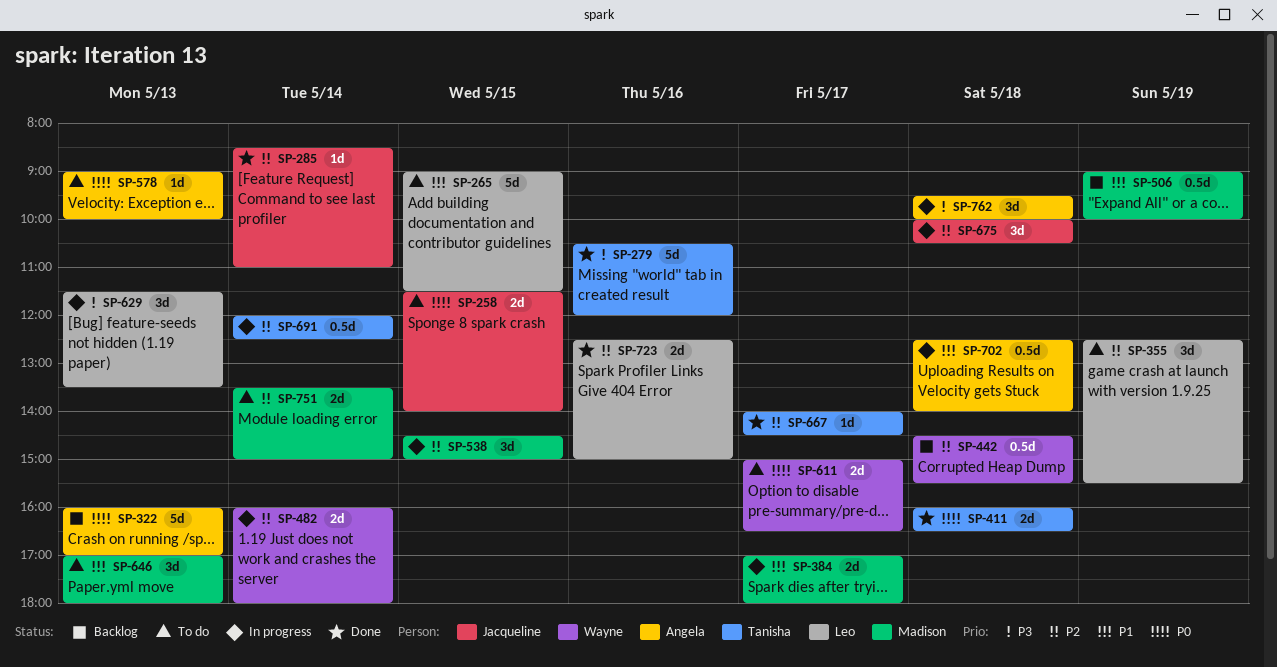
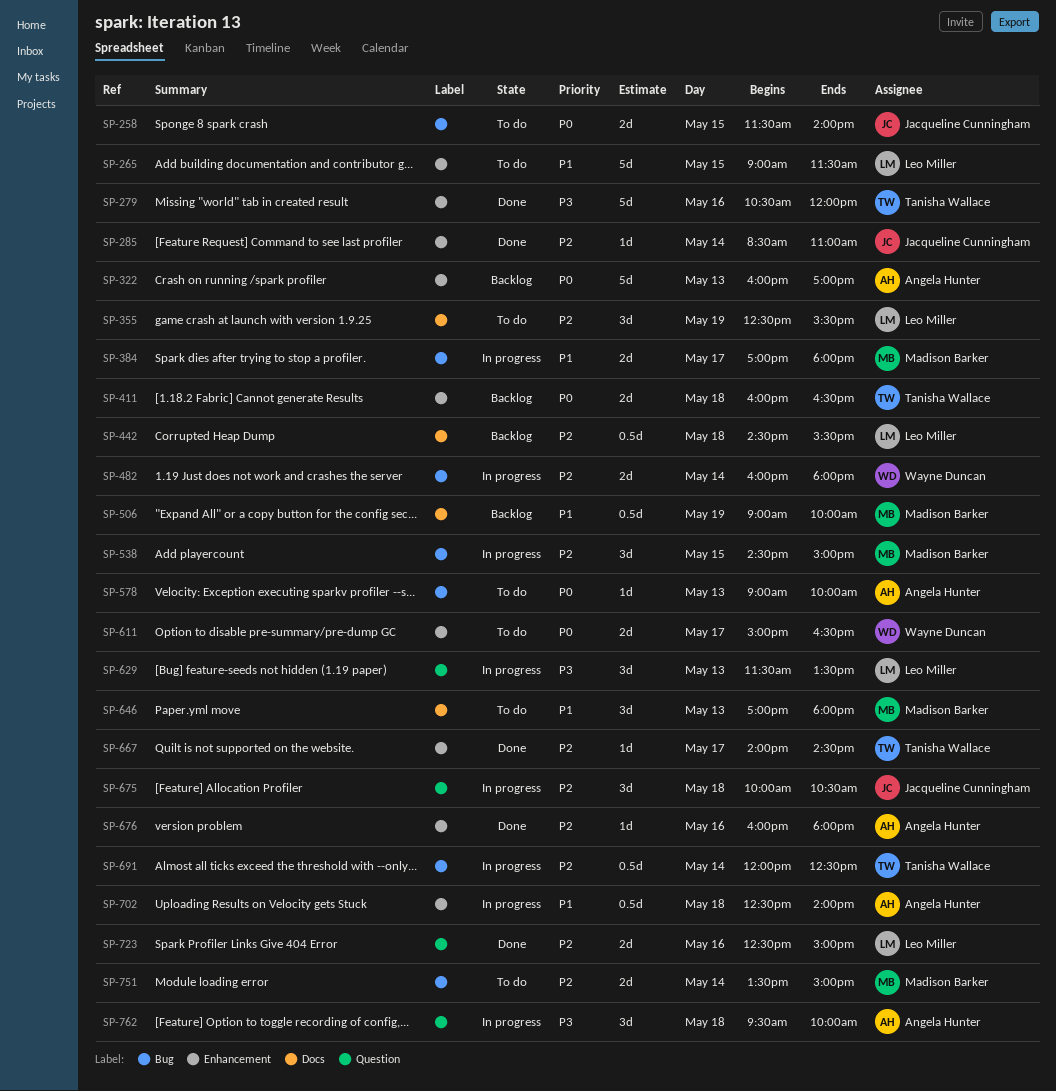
SP-411, status: Done -> Backlog
SP-442, owner: Wayne Duncan -> Leo Miller
SP-676: none -> present

